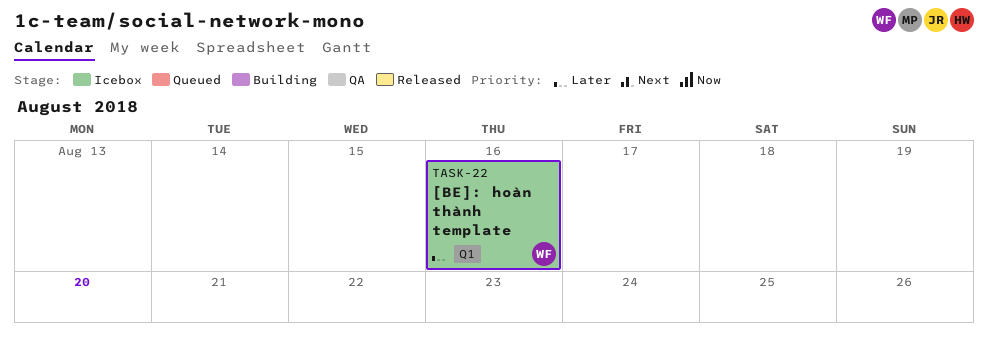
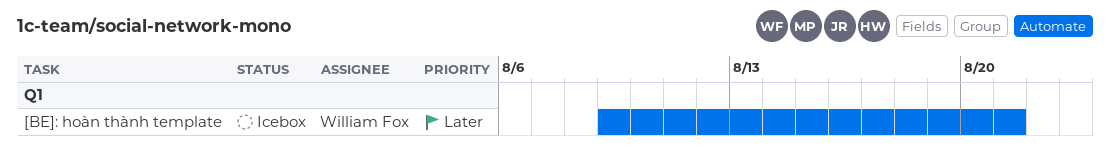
[BE]: hoàn thành template, due: Aug 16 -> Aug 21

